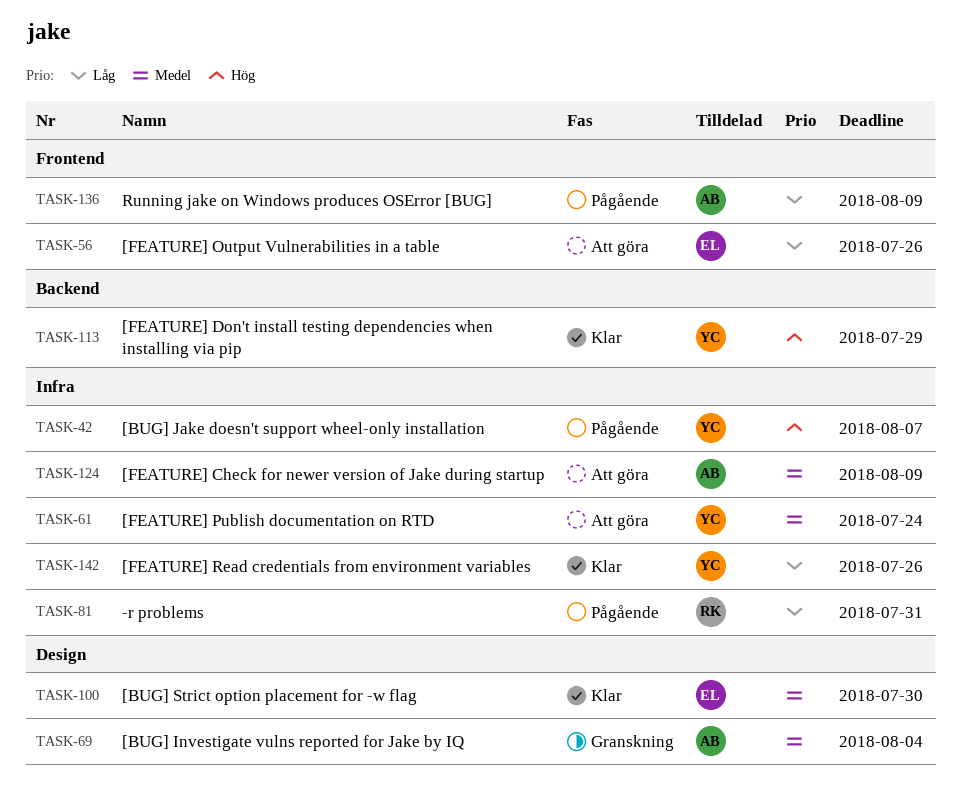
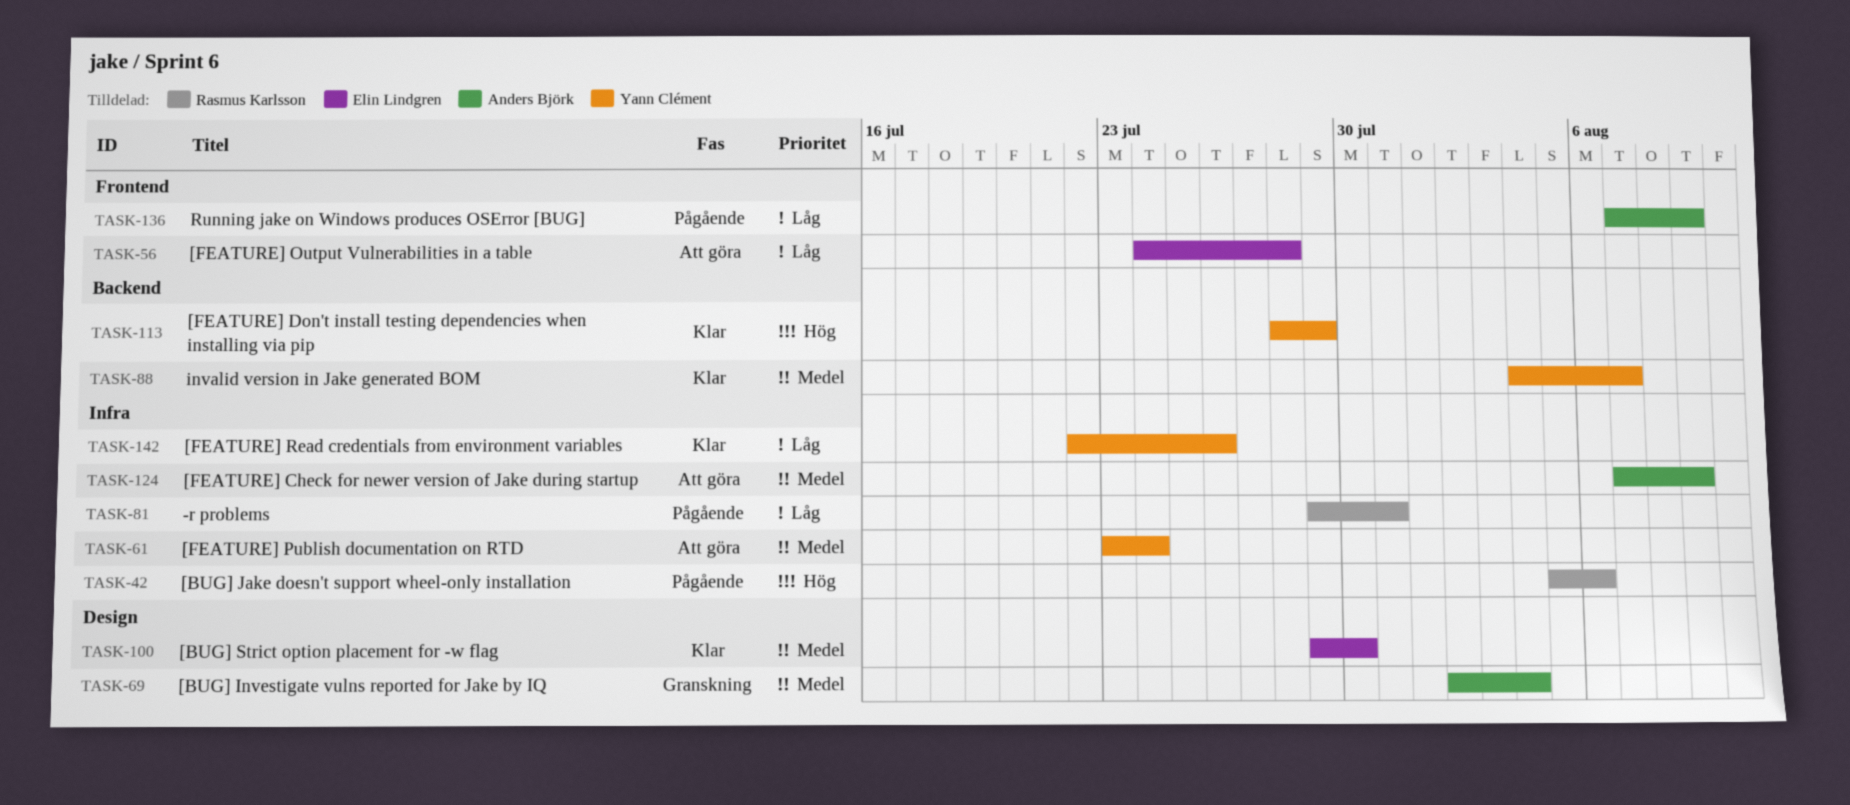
TASK-42, owner: Yann Clément -> Rasmus Karlsson
TASK-42, due: Aug 7 -> Aug 6
TASK-56, due: Jul 26 -> Jul 28
TASK-88: none -> present

